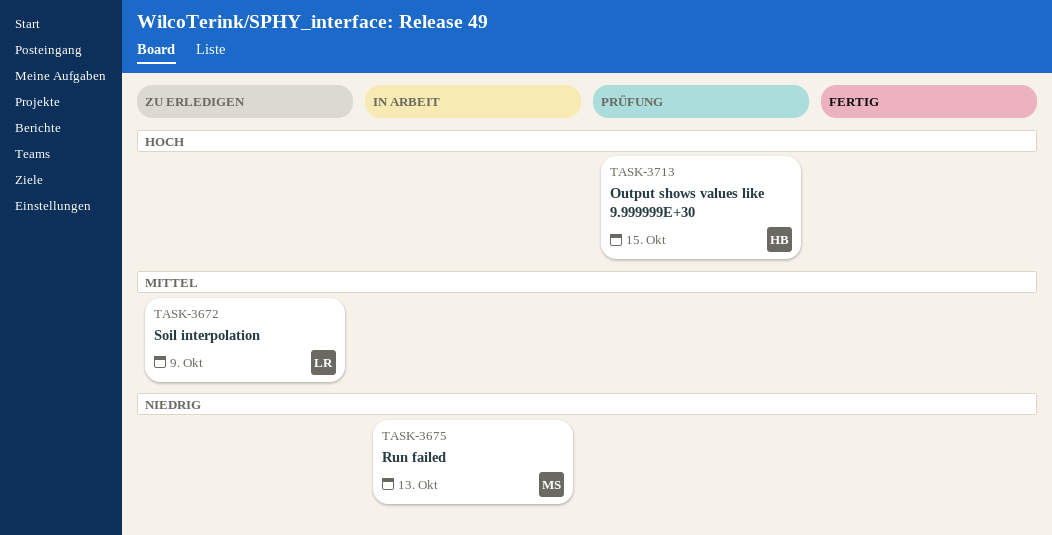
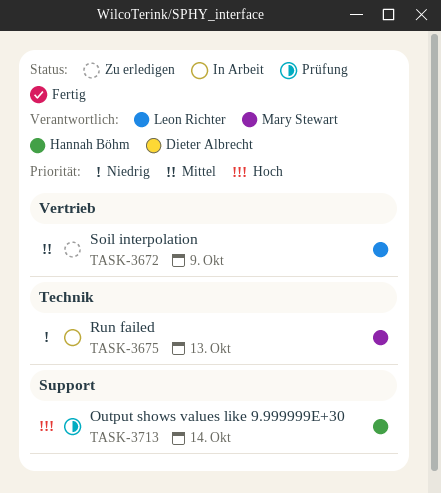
TASK-3713, due: Oct 15 -> Oct 14

